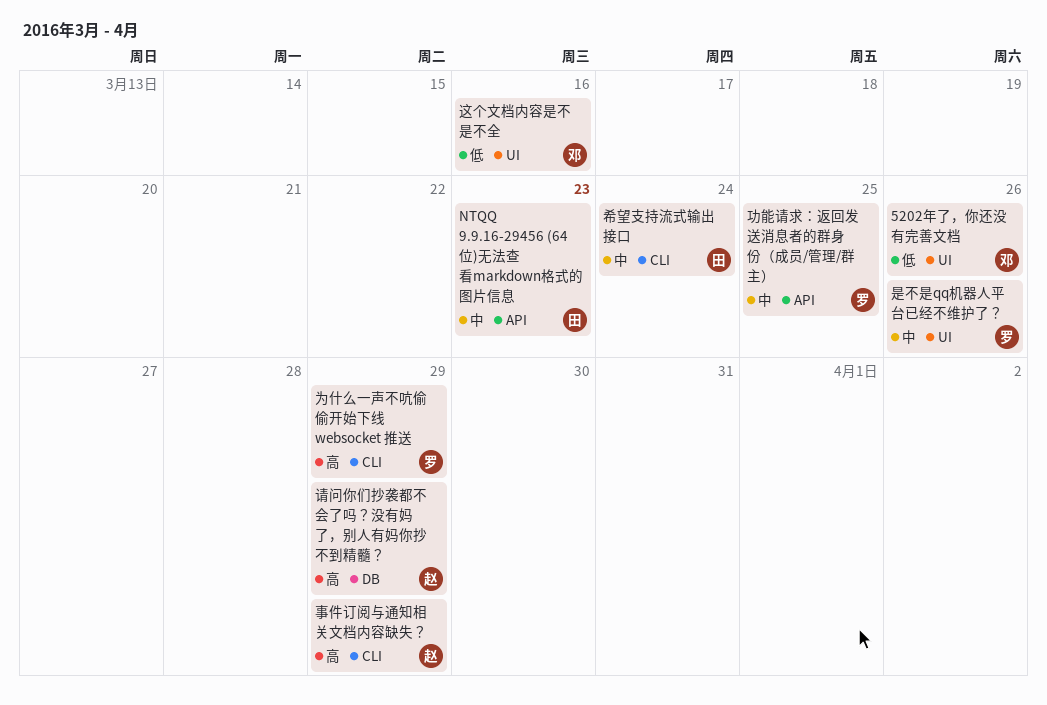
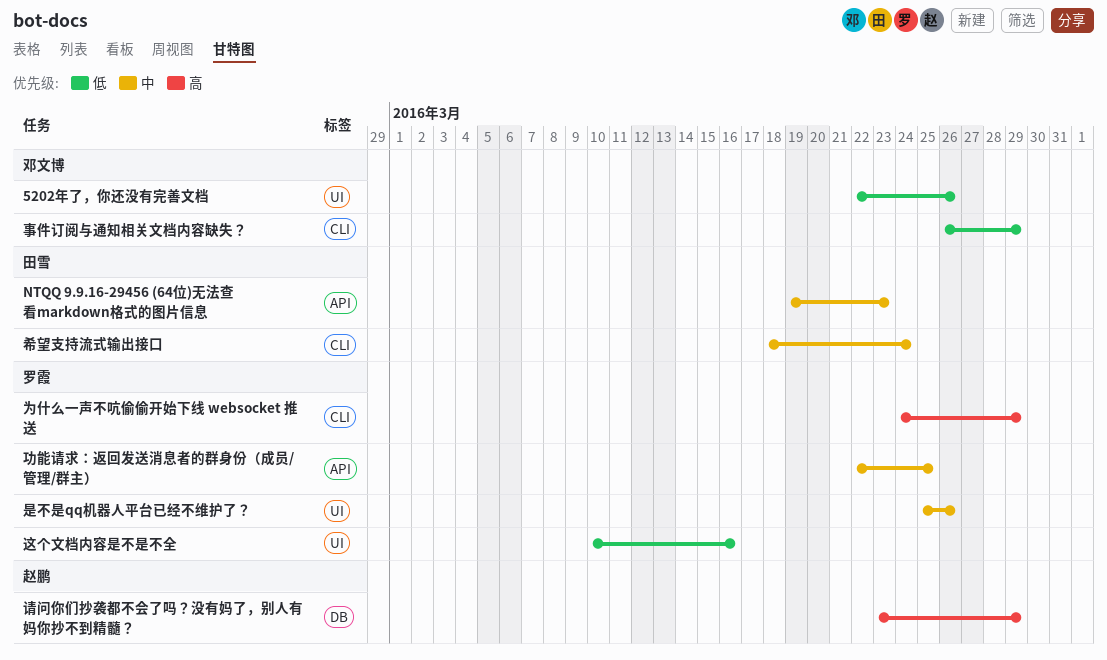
事件订阅与通知相关文档内容缺失？, owner: 赵鹏 -> 邓文博
事件订阅与通知相关文档内容缺失？, priority: 高 -> 低
这个文档内容是不是不全, owner: 邓文博 -> 罗霞

